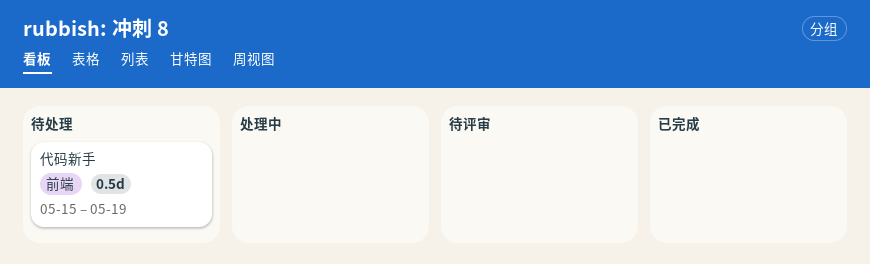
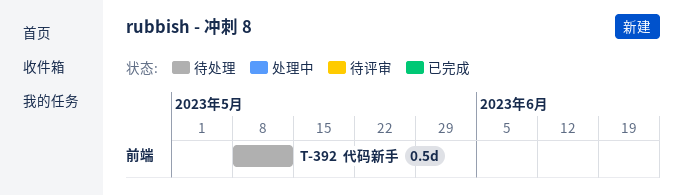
代码新手, start: May 15 -> May 8
代码新手, due: May 19 -> May 12

